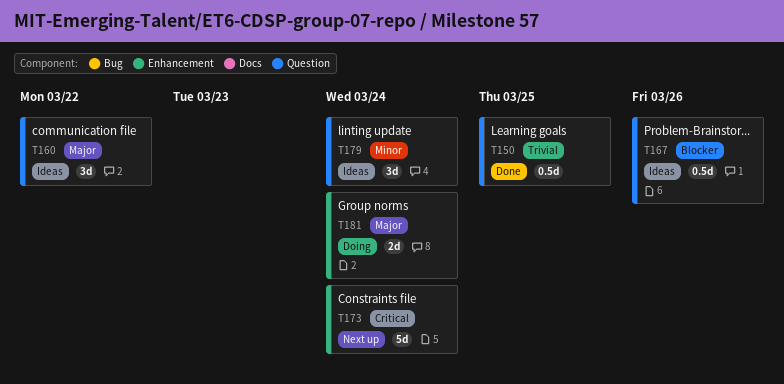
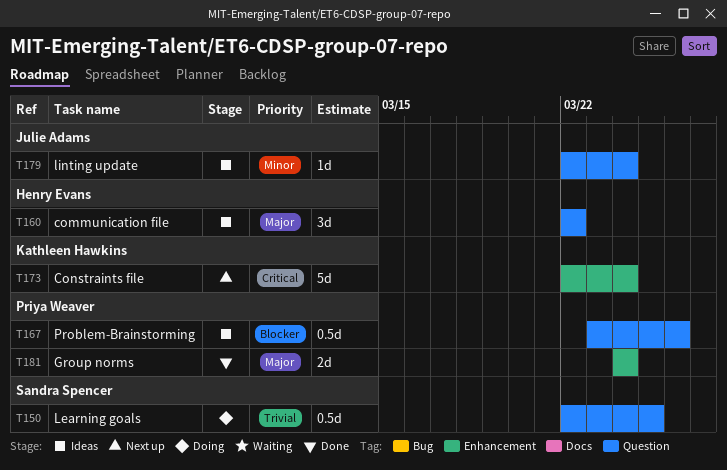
T150, status: Done -> Doing
T179, estimate: 3d -> 1d
T181, status: Doing -> Done

